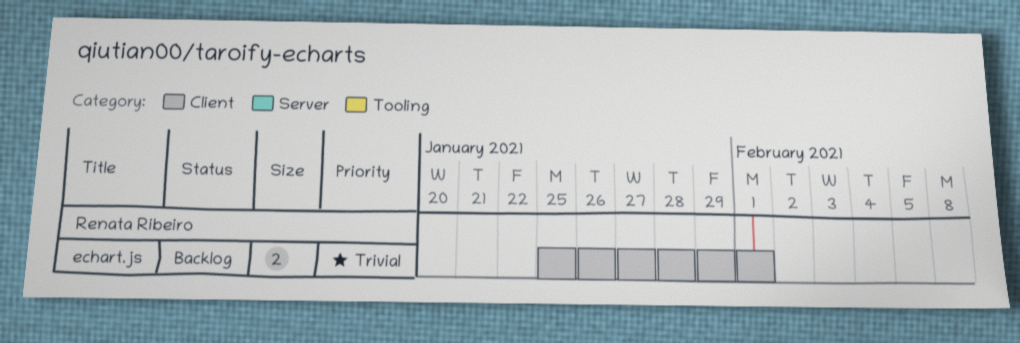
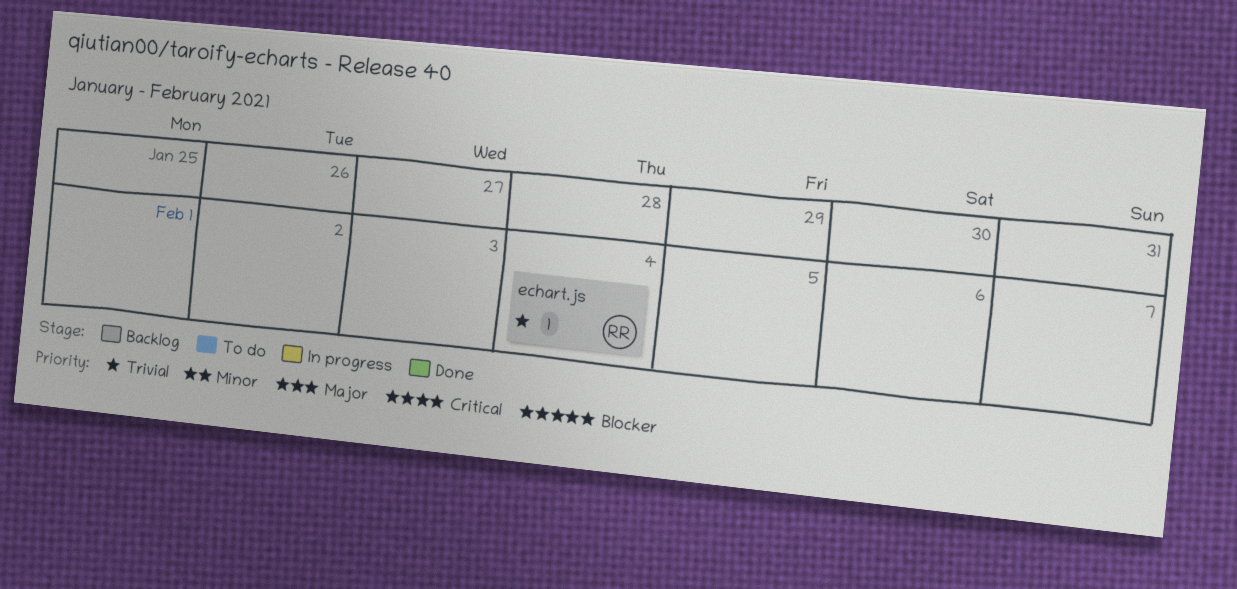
echart.js, estimate: 2 -> 1
echart.js, due: Feb 1 -> Feb 4

